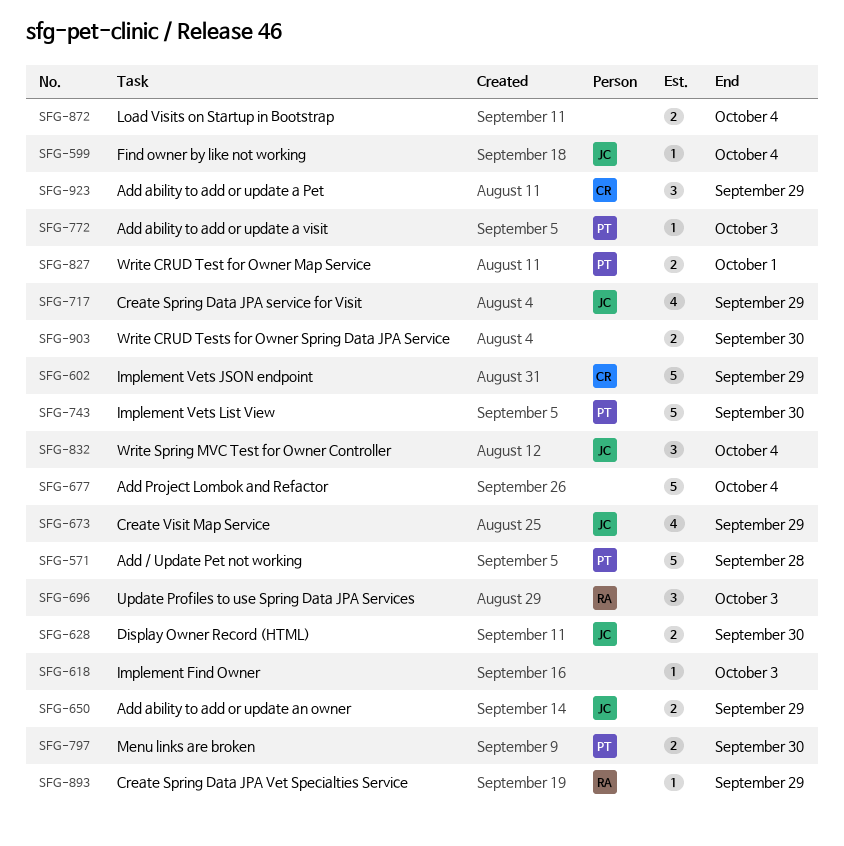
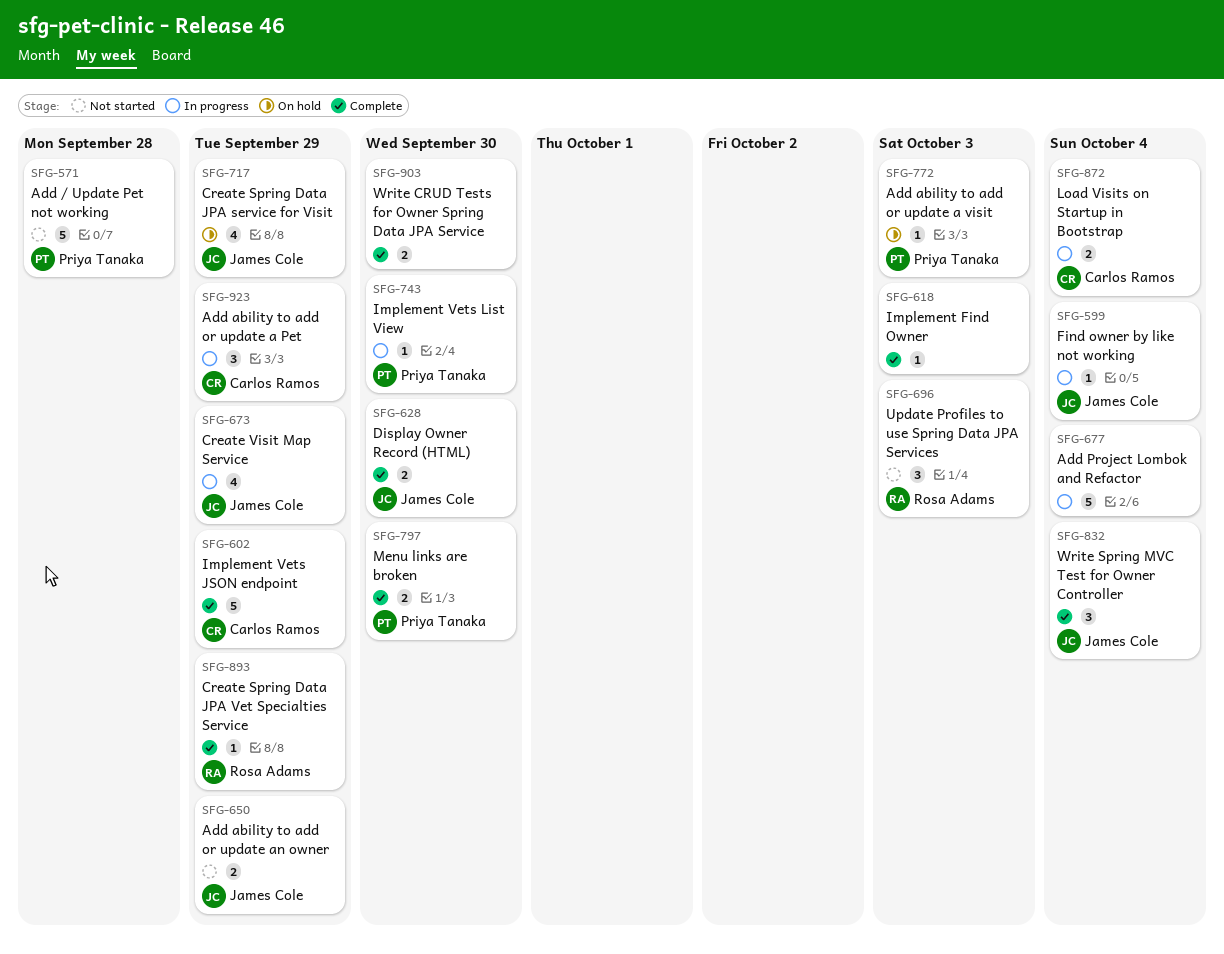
SFG-743, estimate: 5 -> 1
SFG-827: present -> none
SFG-872, owner: none -> Carlos Ramos

